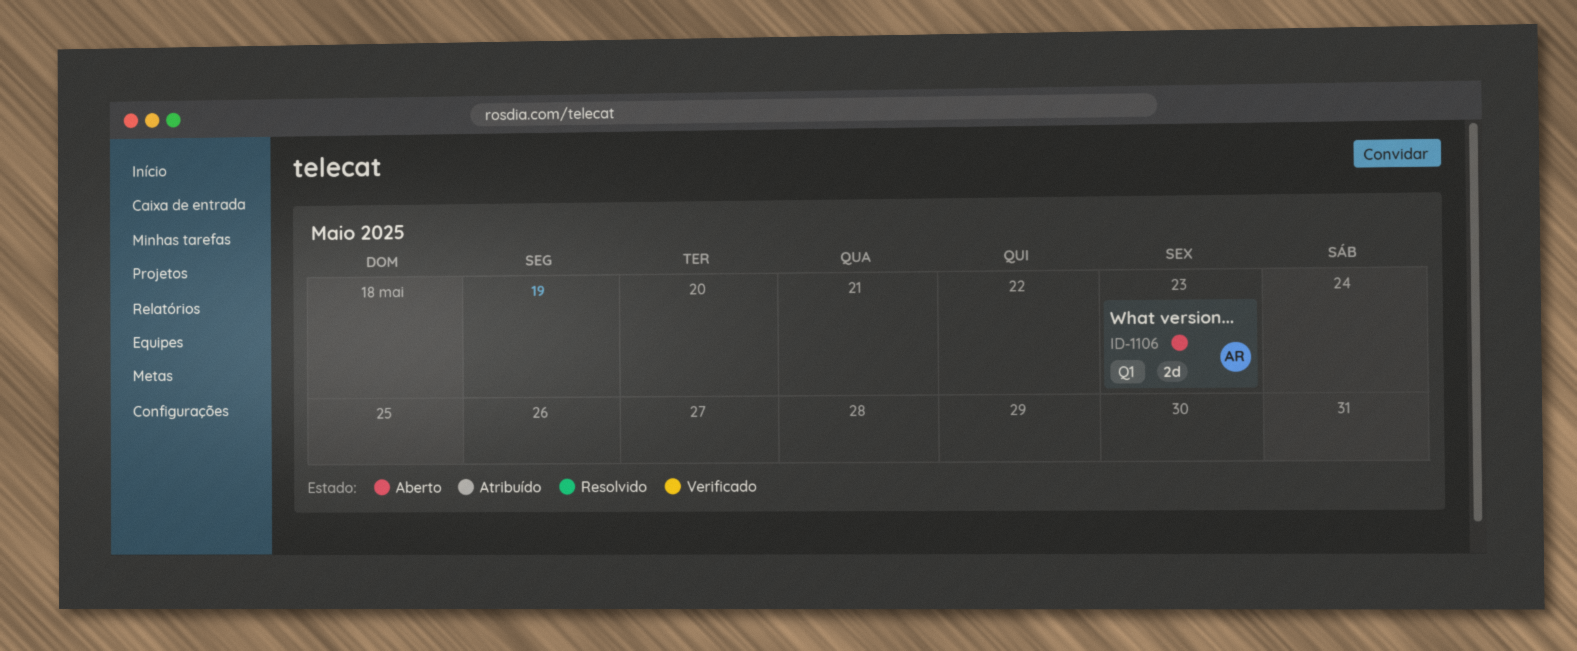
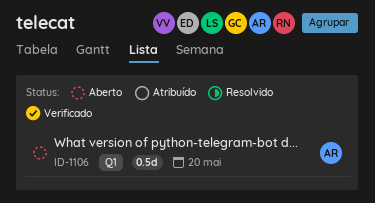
ID-1106, estimate: 2d -> 0.5d
ID-1106, due: May 23 -> May 20

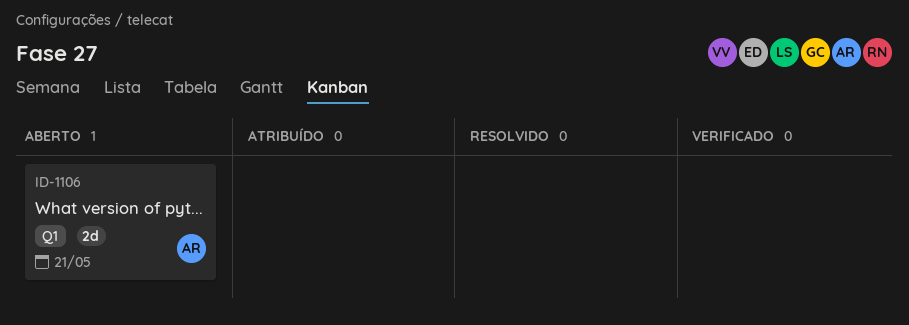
ID-1106, estimate: 0.5d -> 2d
ID-1106, due: May 20 -> May 21

